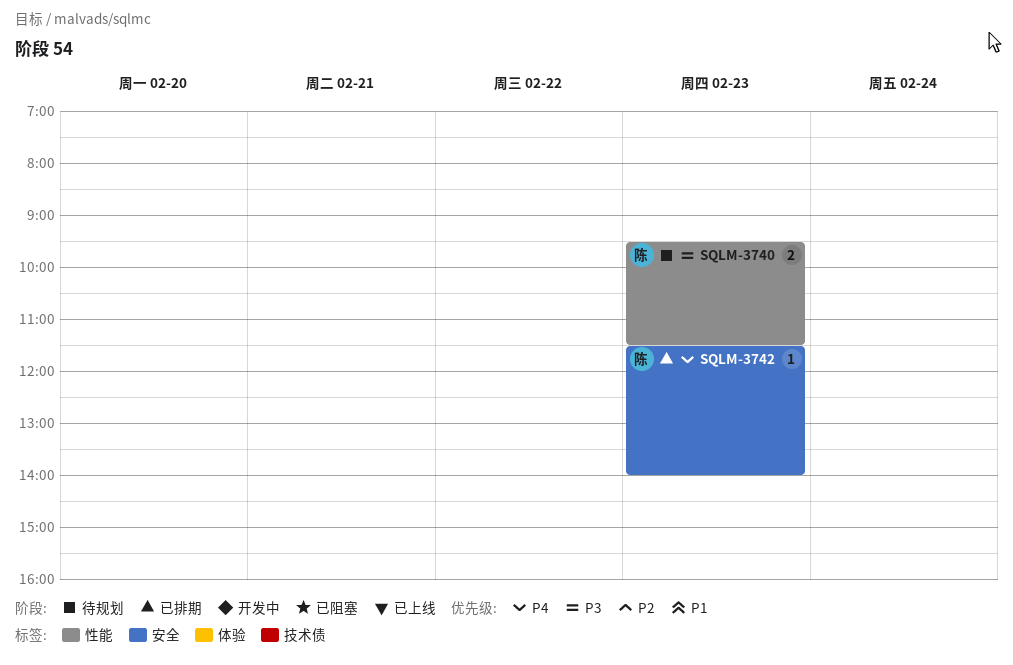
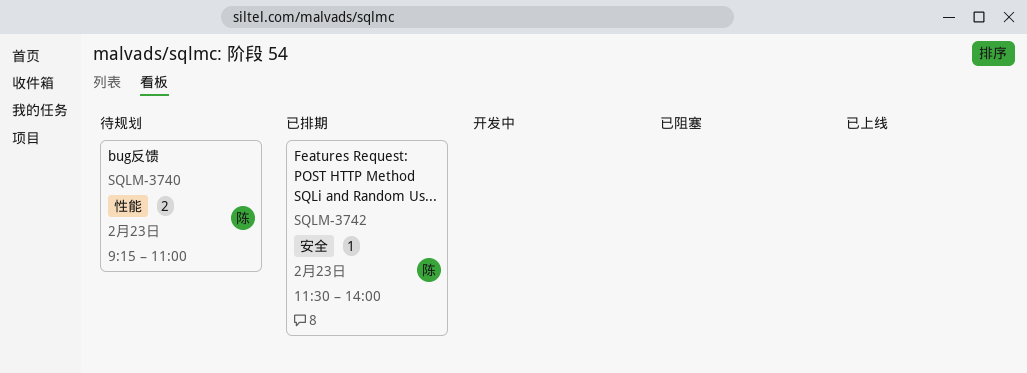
SQLM-3740, begins: 09:30 -> 09:15
SQLM-3740, ends: 11:30 -> 11:00

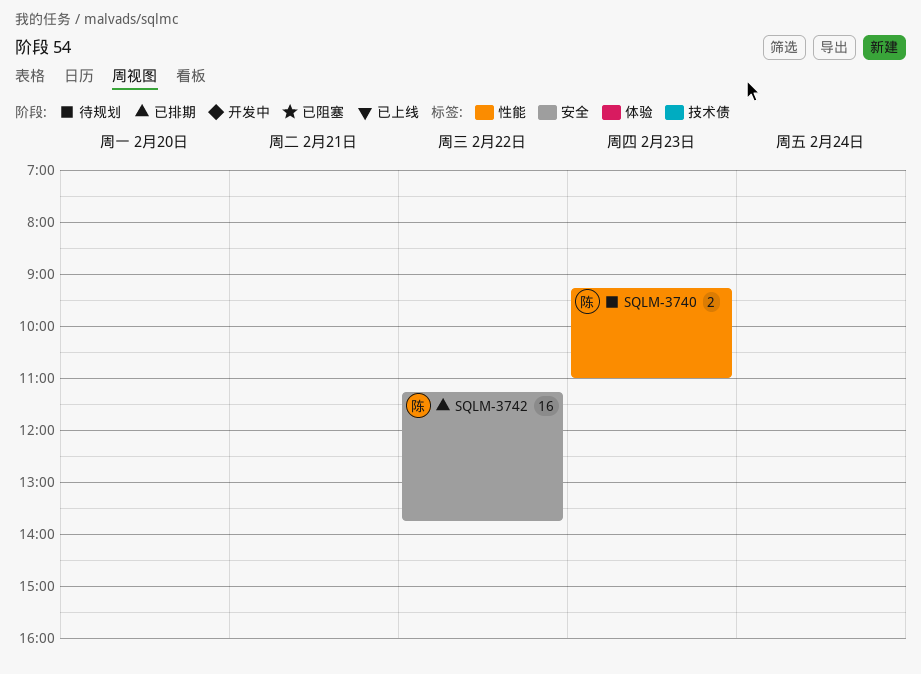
SQLM-3742, estimate: 1 -> 16
SQLM-3742, day: Feb 23 -> Feb 22
SQLM-3742, begins: 11:30 -> 11:15
SQLM-3742, ends: 14:00 -> 13:45

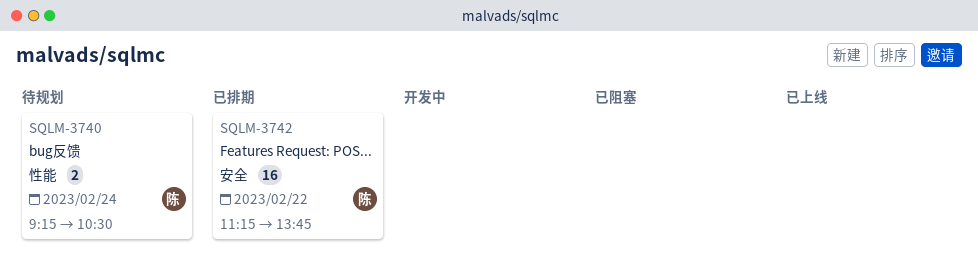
SQLM-3740, day: Feb 23 -> Feb 24
SQLM-3740, ends: 11:00 -> 10:30

